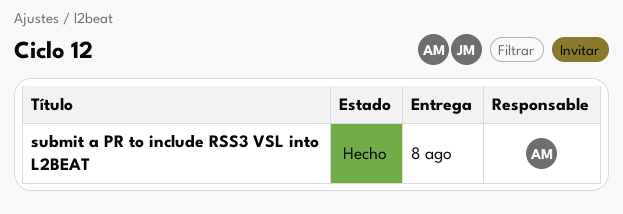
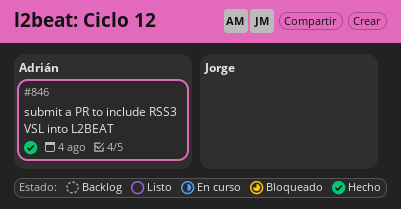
submit a PR to include RSS3 VSL into L2BEAT, due: Aug 8 -> Aug 4

